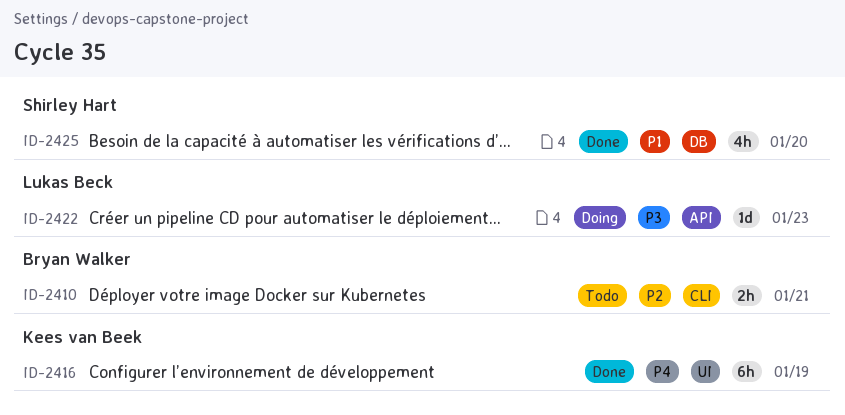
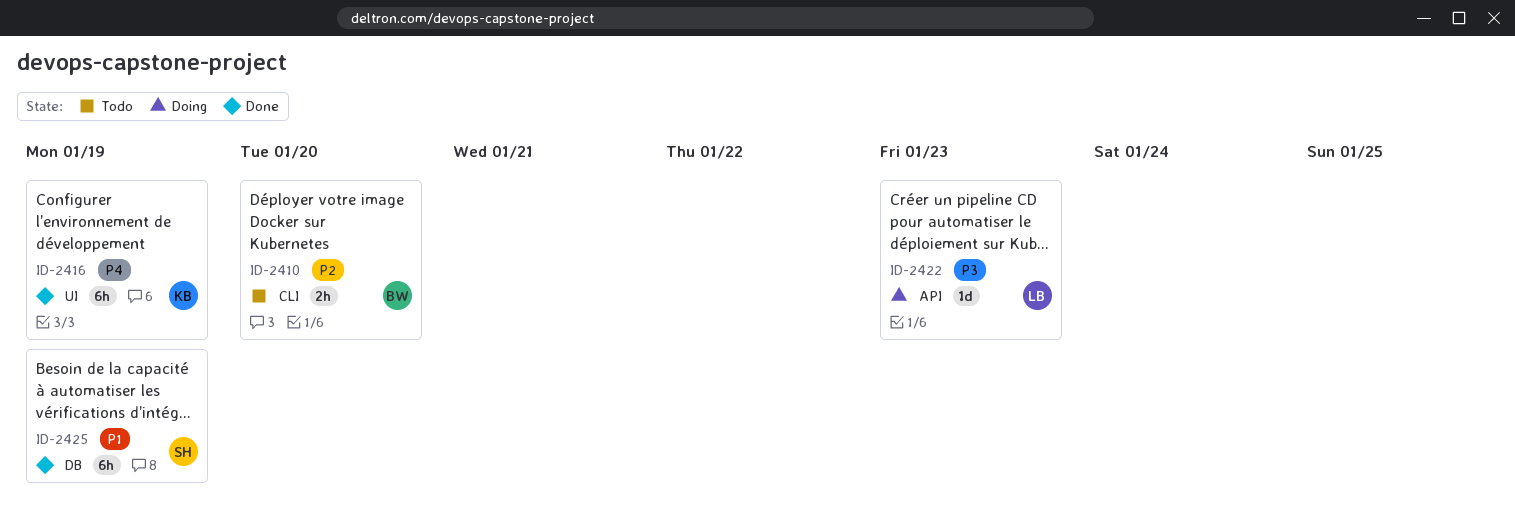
ID-2410, due: Jan 21 -> Jan 20
ID-2425, estimate: 4h -> 6h
ID-2425, due: Jan 20 -> Jan 19

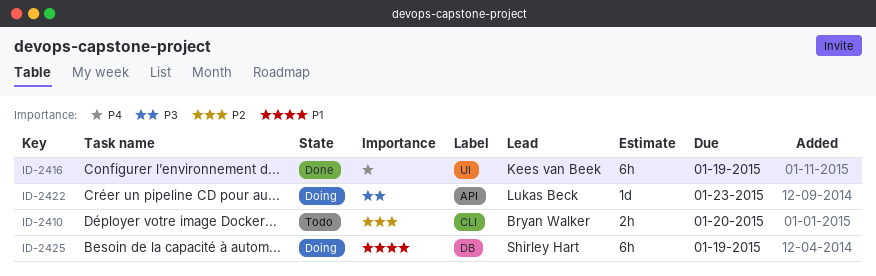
ID-2425, status: Done -> Doing

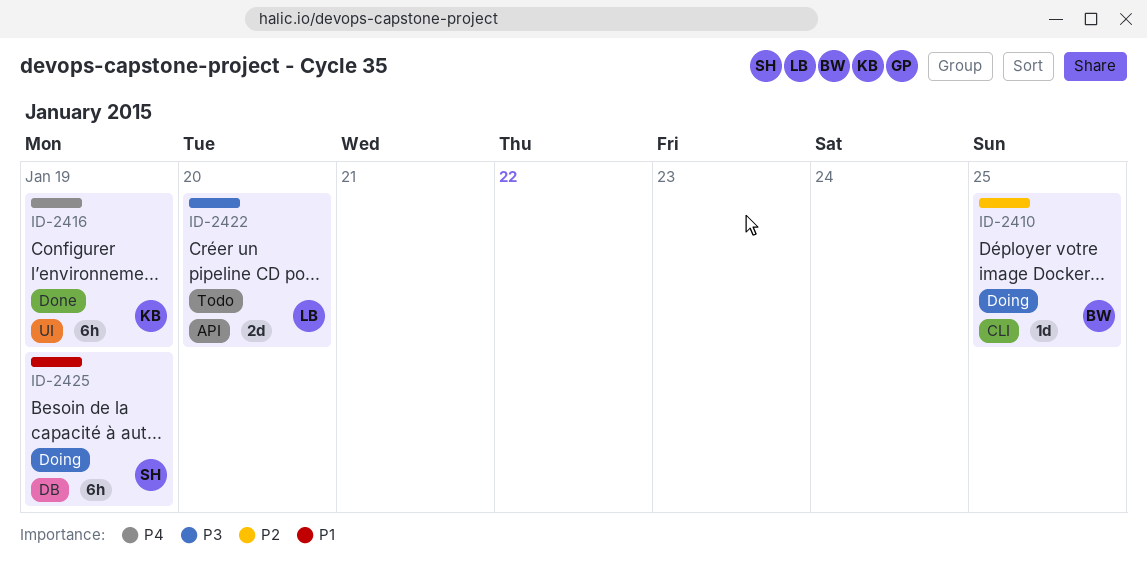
ID-2410, status: Todo -> Doing
ID-2410, estimate: 2h -> 1d
ID-2410, due: Jan 20 -> Jan 25
ID-2422, status: Doing -> Todo
ID-2422, estimate: 1d -> 2d
ID-2422, due: Jan 23 -> Jan 20

